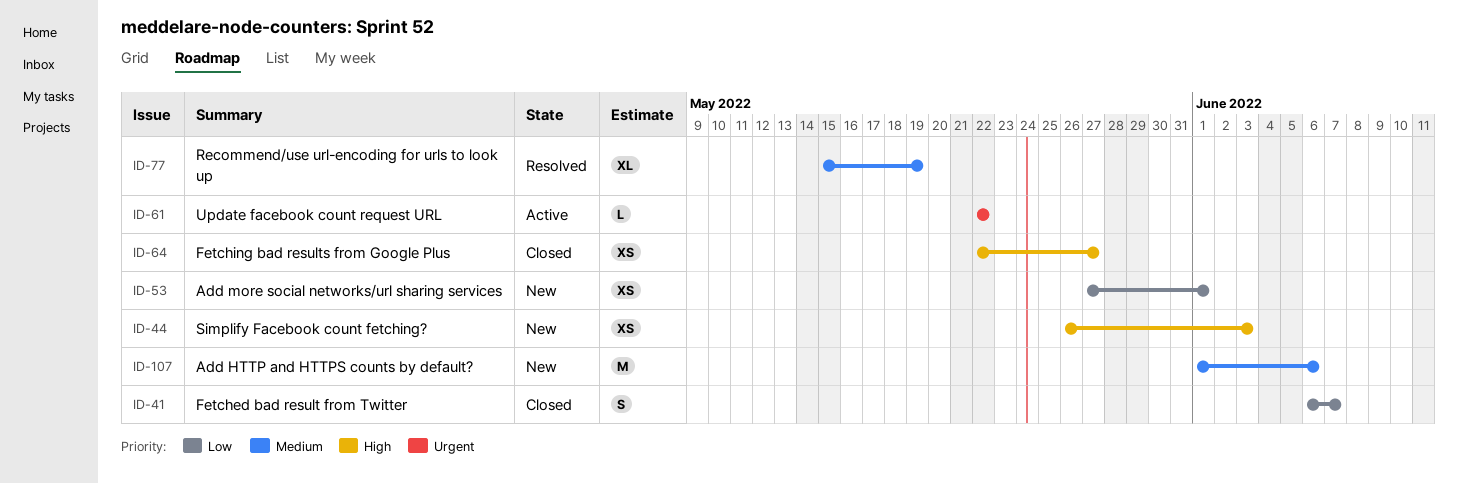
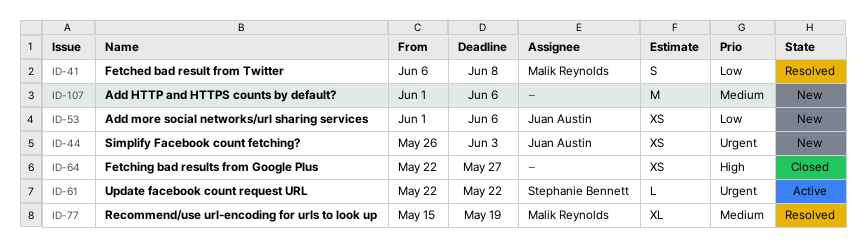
ID-41, status: Closed -> Resolved
ID-41, due: Jun 7 -> Jun 8
ID-44, priority: High -> Urgent
ID-53, start: May 27 -> Jun 1
ID-53, due: Jun 1 -> Jun 6

